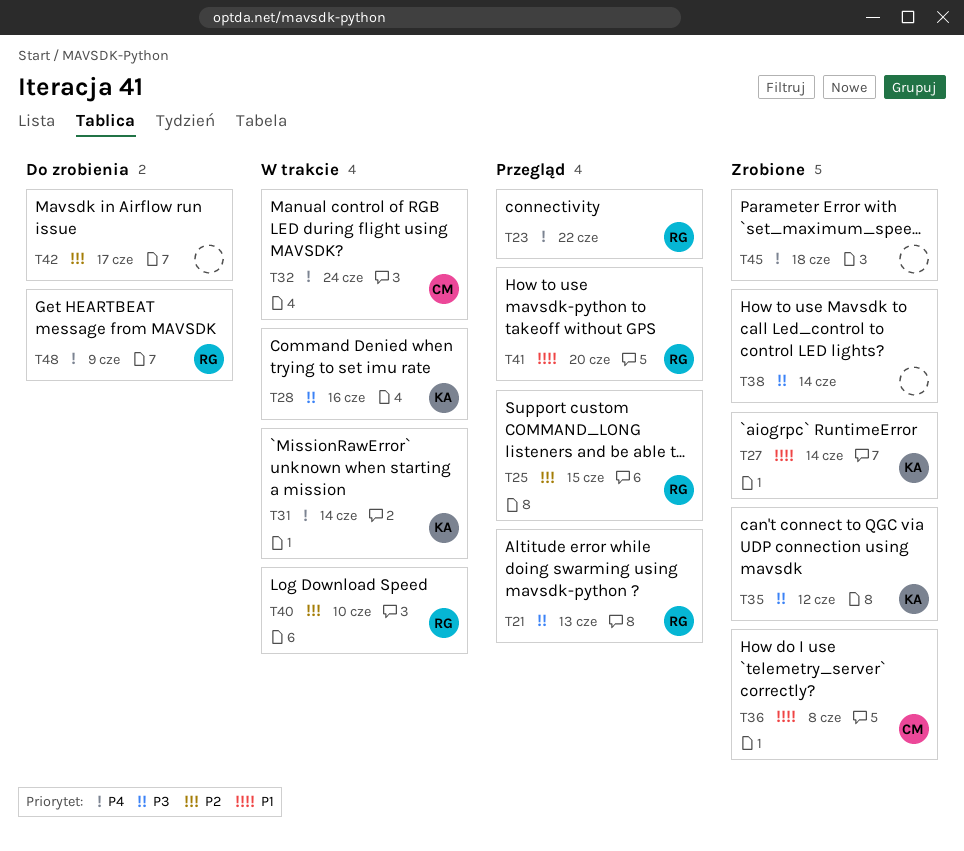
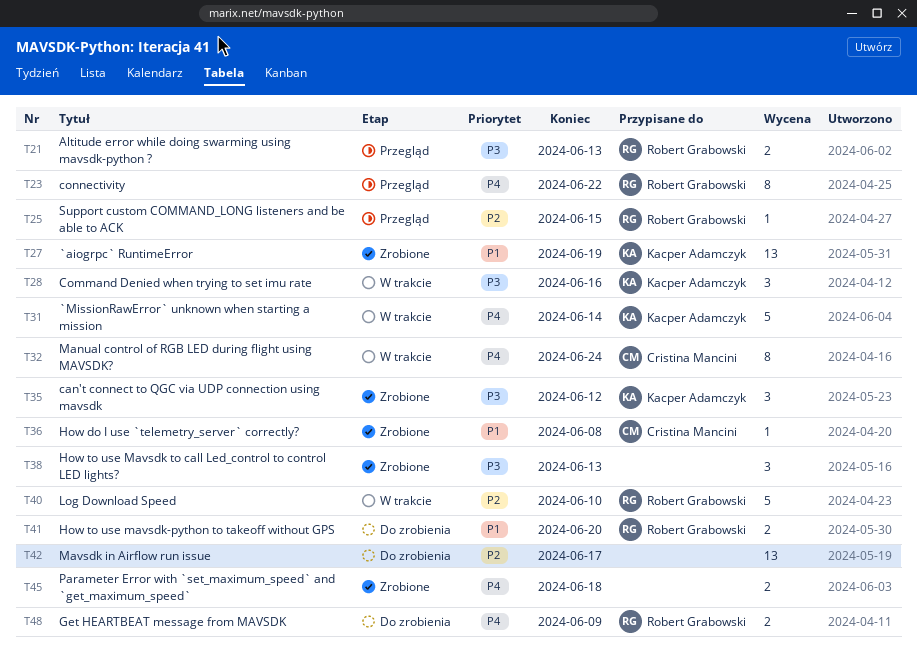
T27, due: Jun 14 -> Jun 19
T38, due: Jun 14 -> Jun 13
T41, status: Przegląd -> Do zrobienia

